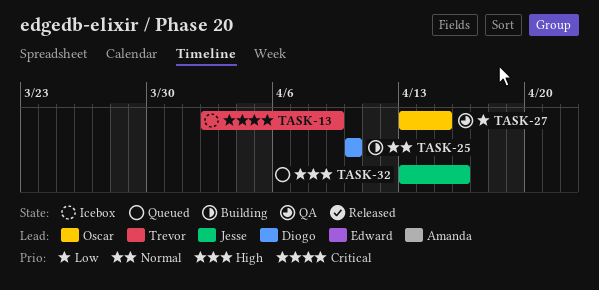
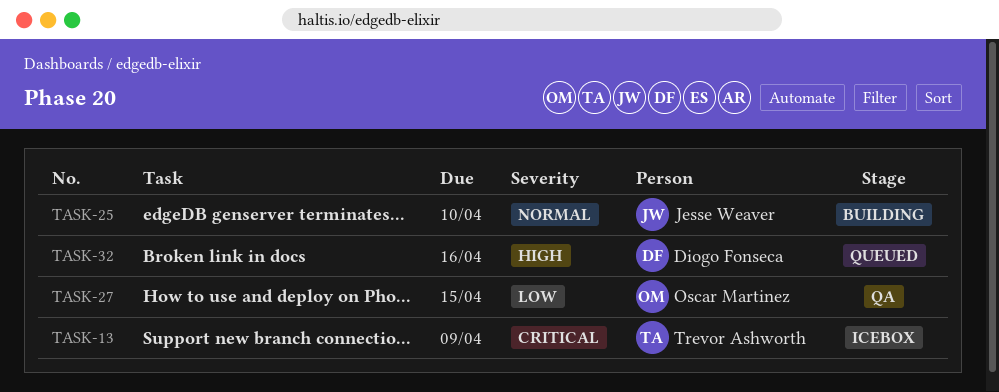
TASK-25, owner: Diogo Fonseca -> Jesse Weaver
TASK-32, owner: Jesse Weaver -> Diogo Fonseca

